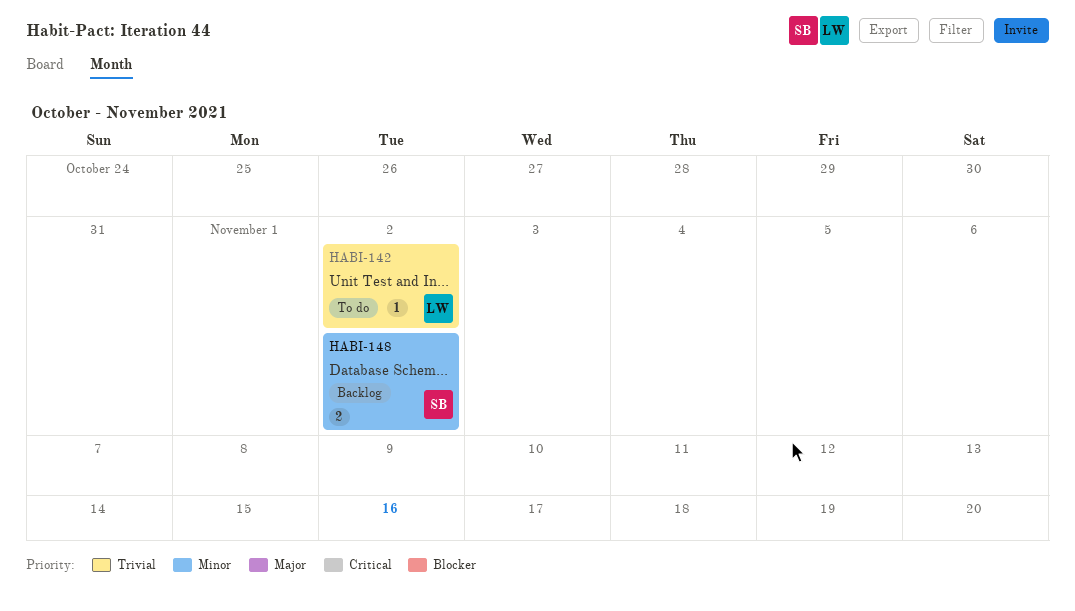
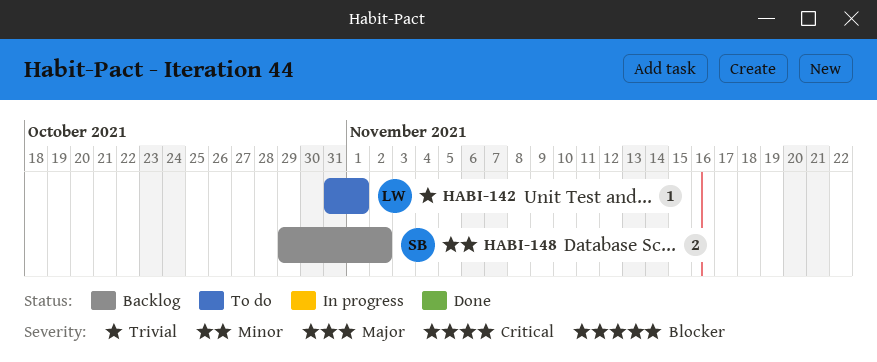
HABI-142, due: Nov 2 -> Nov 1

